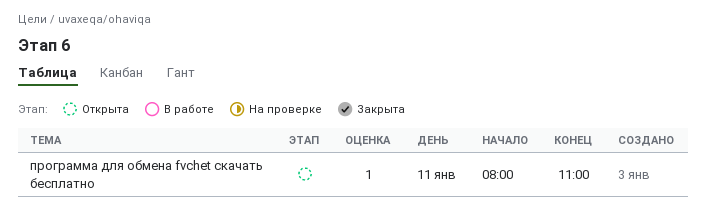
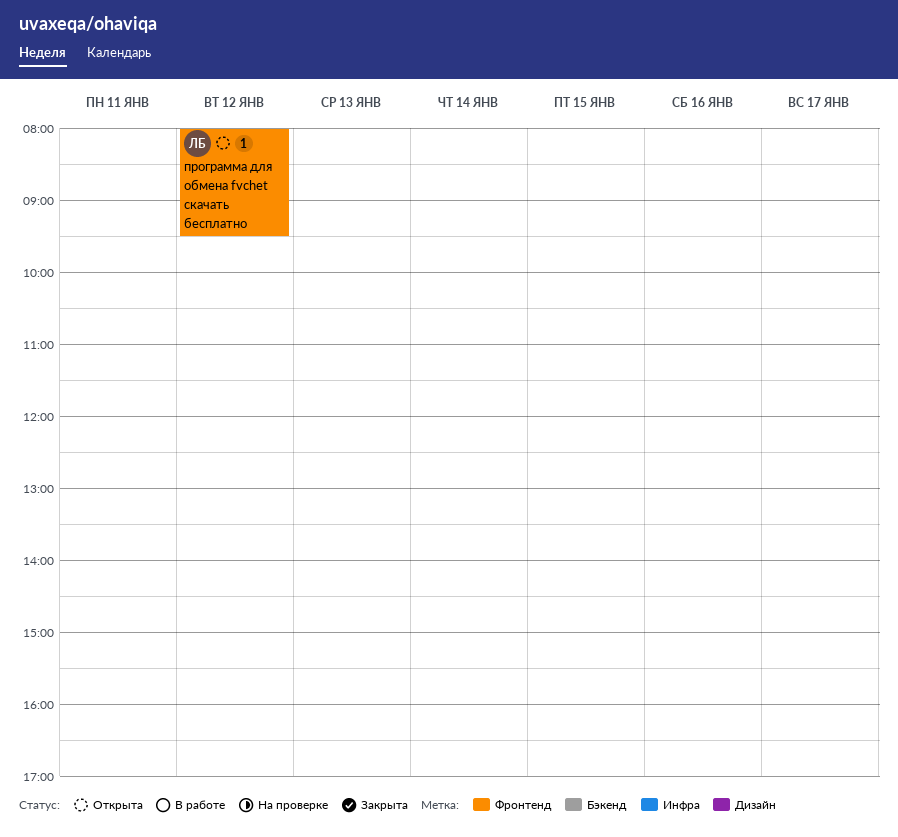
программа для обмена fvchet скачать бесплатно, day: Jan 11 -> Jan 12
программа для обмена fvchet скачать бесплатно, ends: 11:00 -> 09:30

